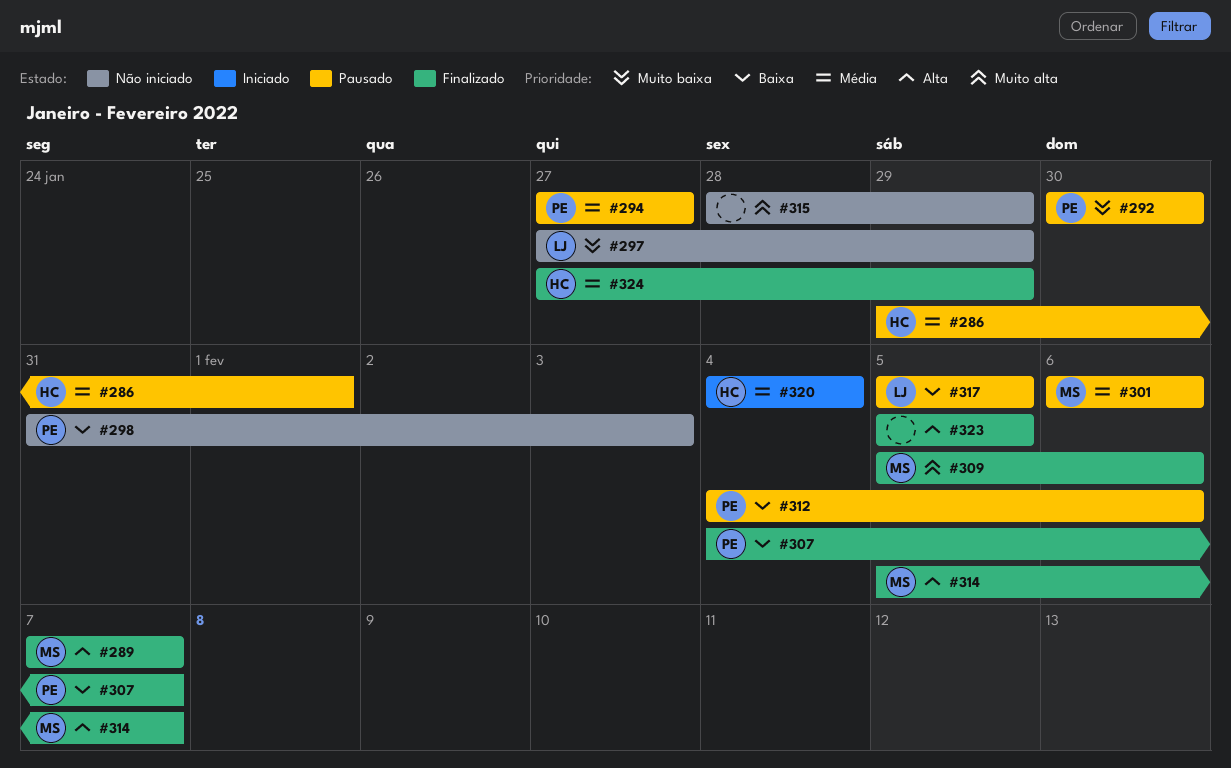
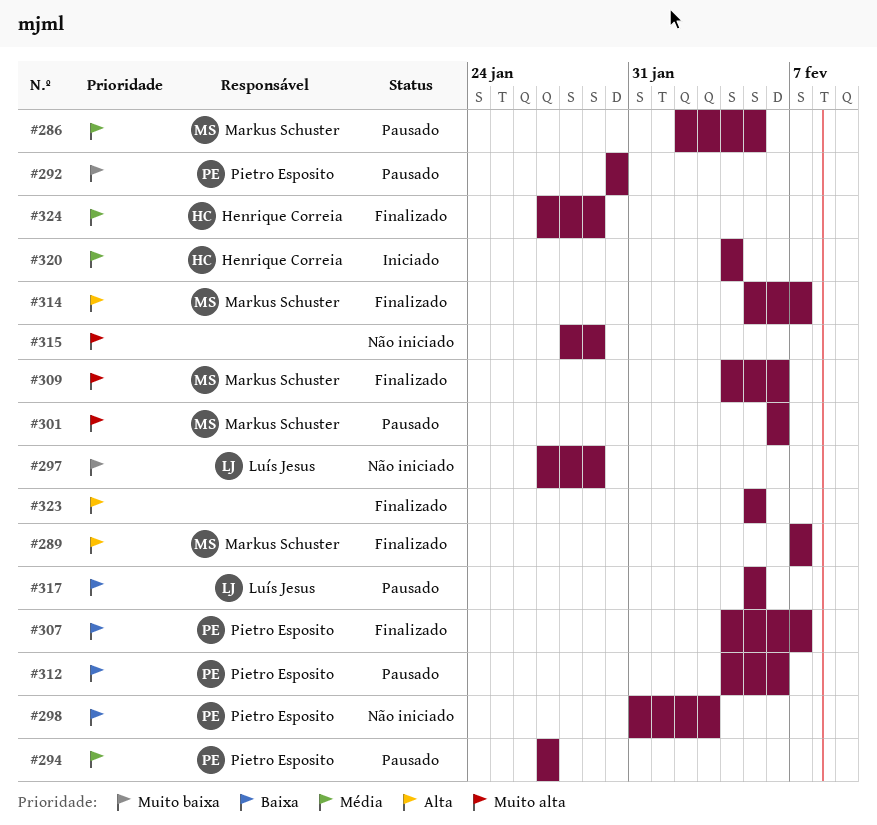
#286, owner: Henrique Correia -> Markus Schuster
#286, start: Jan 29 -> Feb 2
#286, due: Feb 1 -> Feb 5
#301, priority: Média -> Muito alta
#309, start: Feb 5 -> Feb 4

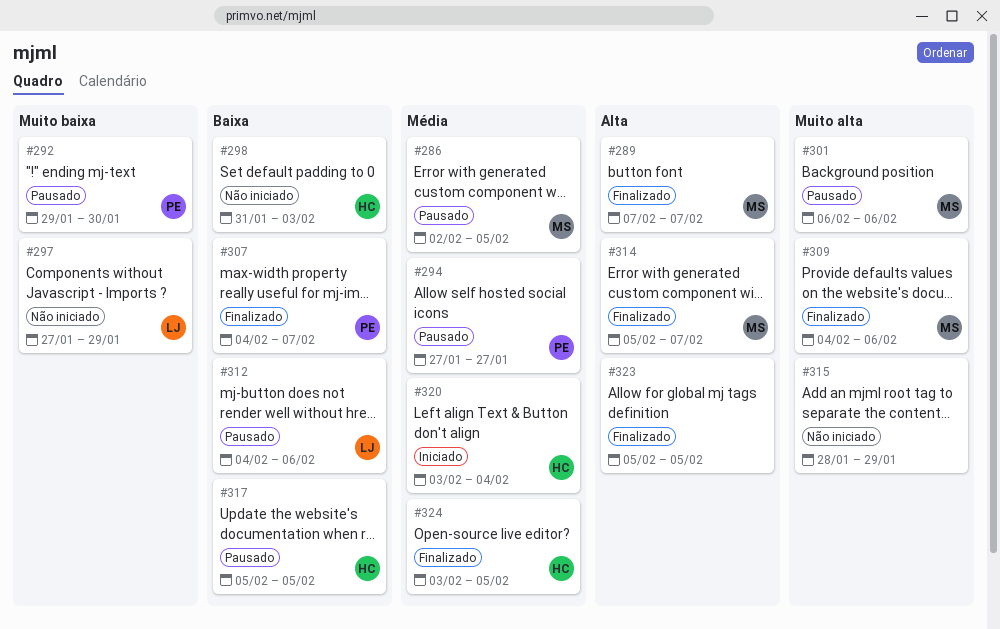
#292, start: Jan 30 -> Jan 29
#298, owner: Pietro Esposito -> Henrique Correia
#312, owner: Pietro Esposito -> Luís Jesus
#317, owner: Luís Jesus -> Henrique Correia
#320, start: Feb 4 -> Feb 3
#324, start: Jan 27 -> Feb 3
#324, due: Jan 29 -> Feb 5

